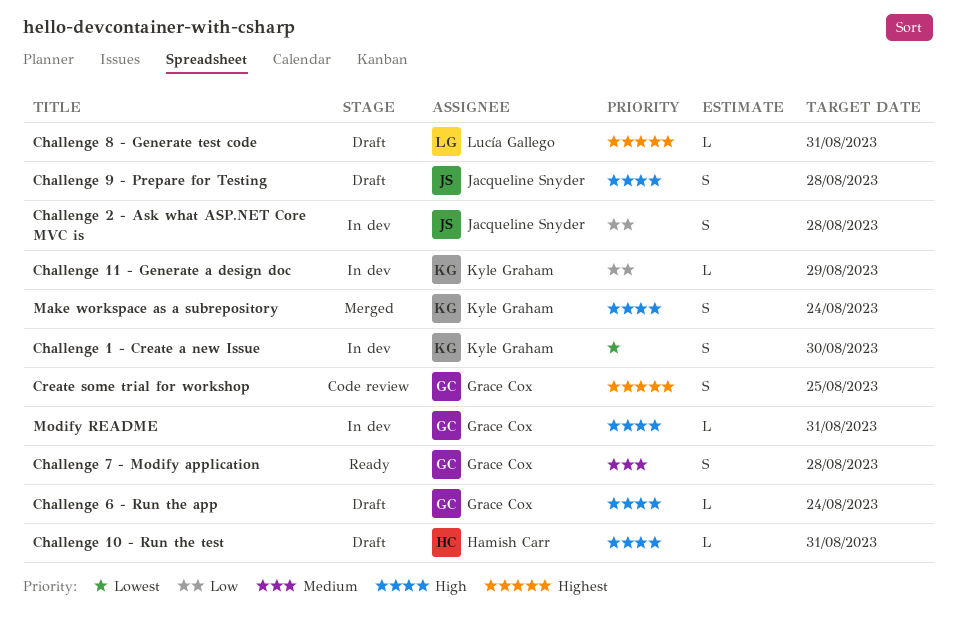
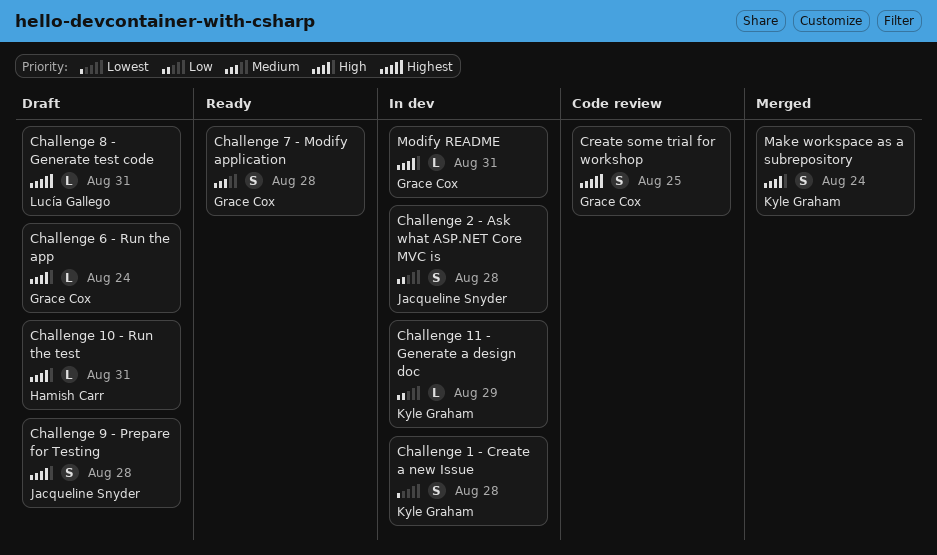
Challenge 1 - Create a new Issue, due: Aug 30 -> Aug 28

